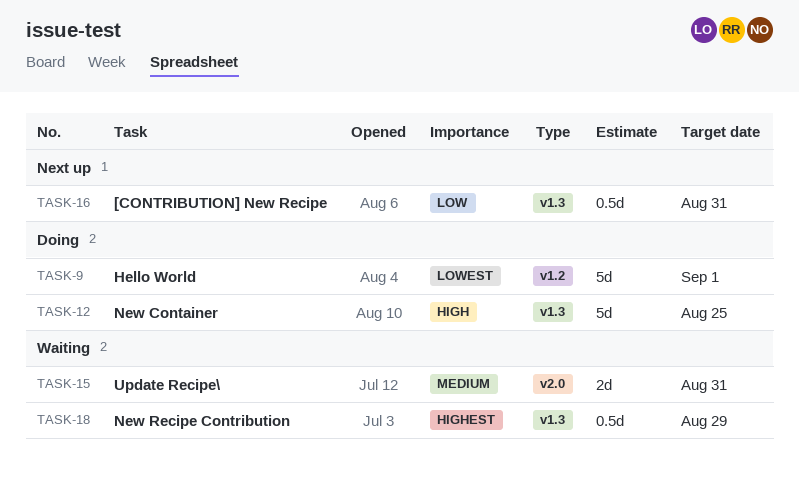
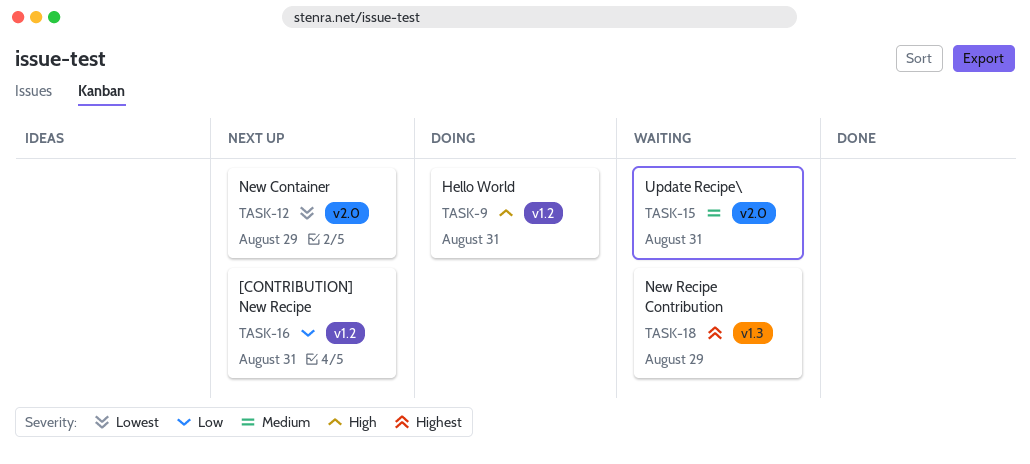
TASK-9, priority: Lowest -> High
TASK-9, due: Sep 1 -> Aug 31
TASK-12, status: Doing -> Next up
TASK-12, priority: High -> Lowest
TASK-12, label: v1.3 -> v2.0
TASK-12, due: Aug 25 -> Aug 29
TASK-16, label: v1.3 -> v1.2

